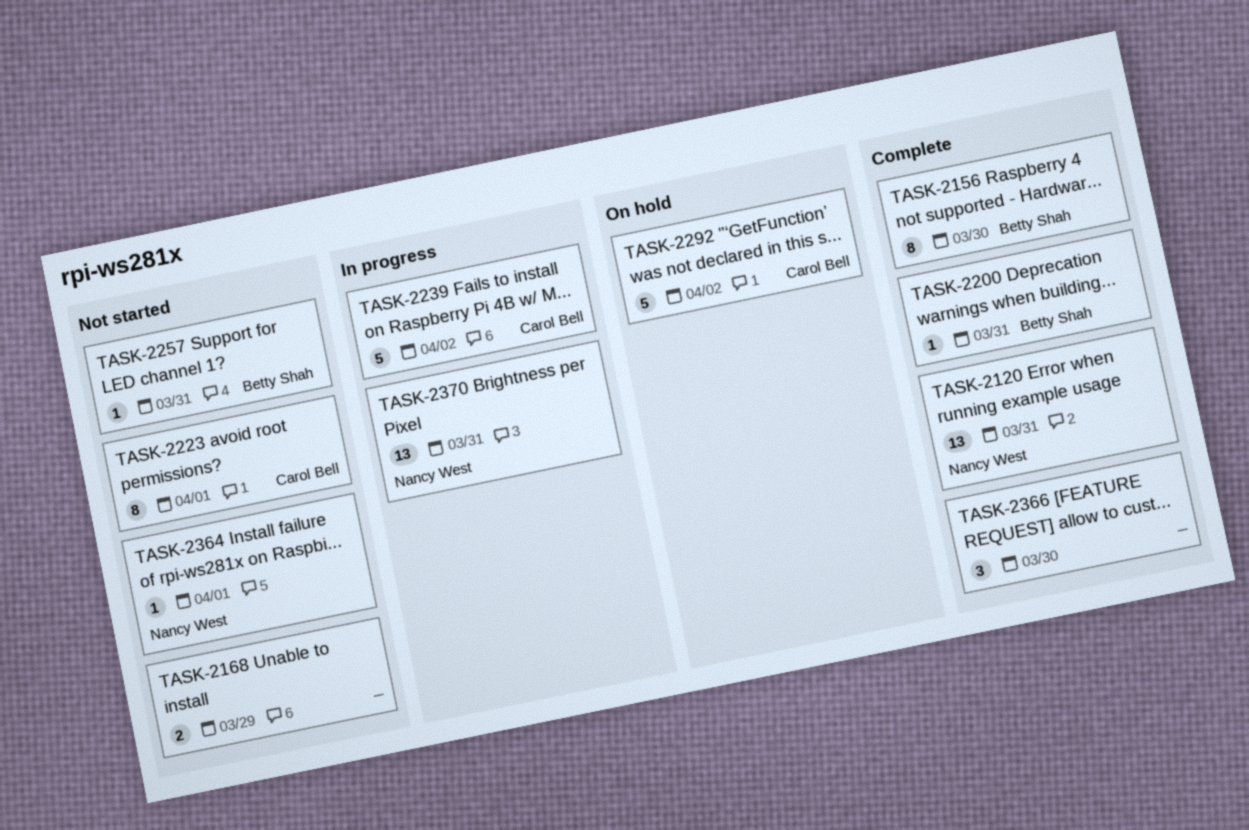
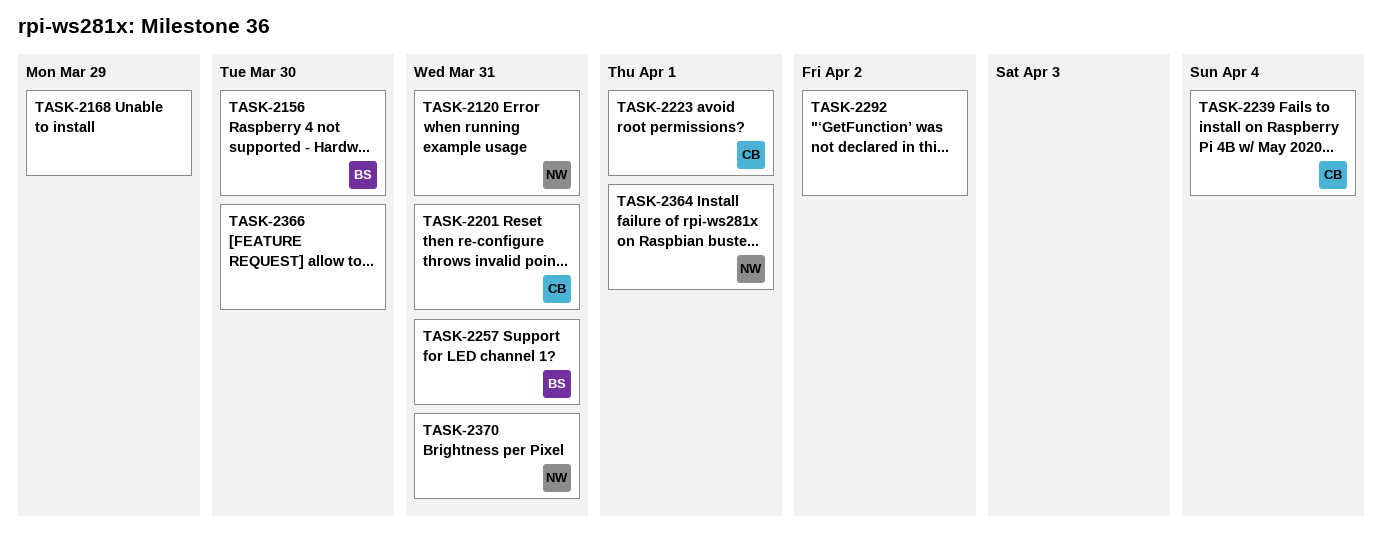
TASK-2200: present -> none
TASK-2201: none -> present
TASK-2239, due: Apr 2 -> Apr 4
TASK-2292, owner: Carol Bell -> none

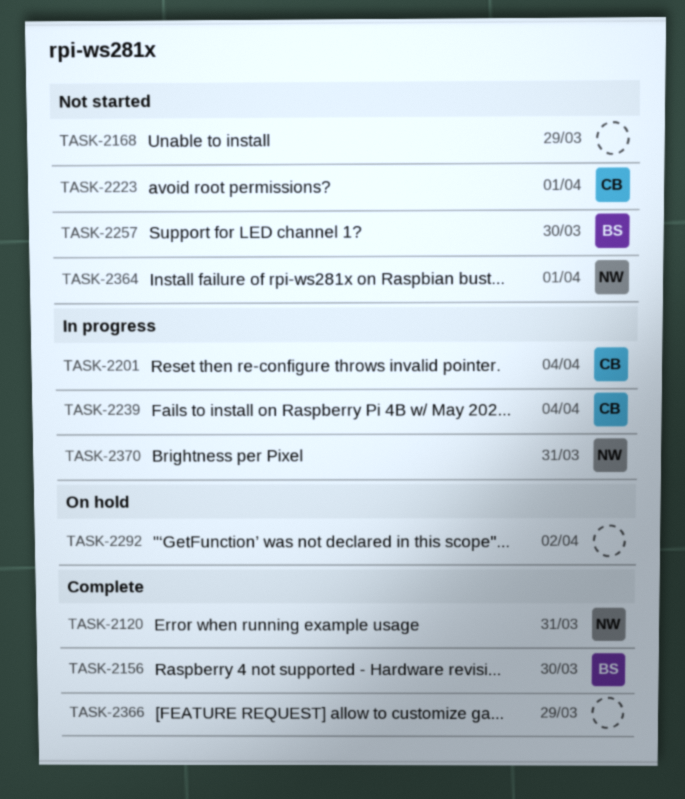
TASK-2201, due: Mar 31 -> Apr 4
TASK-2257, due: Mar 31 -> Mar 30
TASK-2366, due: Mar 30 -> Mar 29

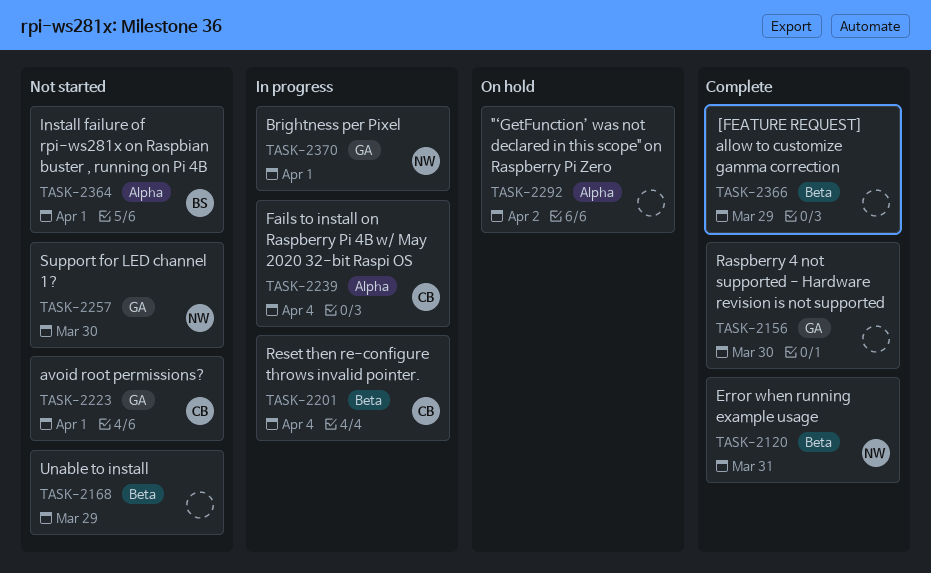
TASK-2156, owner: BS -> none
TASK-2257, owner: BS -> NW
TASK-2364, owner: NW -> BS
TASK-2370, due: Mar 31 -> Apr 1

